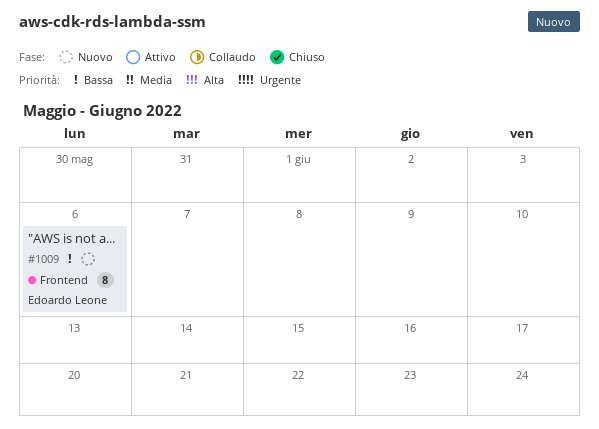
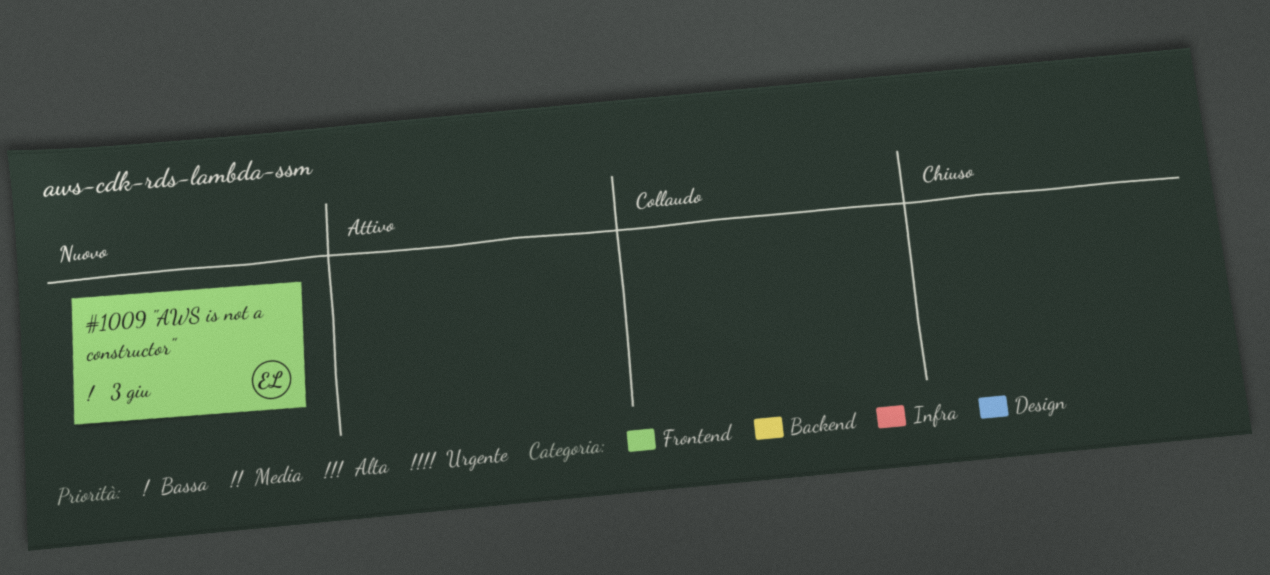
#1009, due: Jun 6 -> Jun 3

